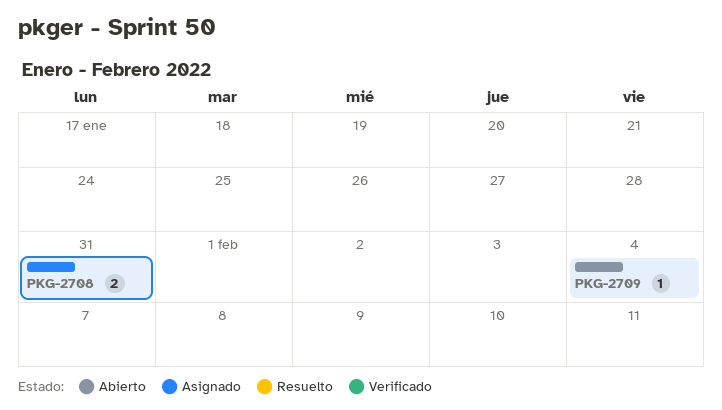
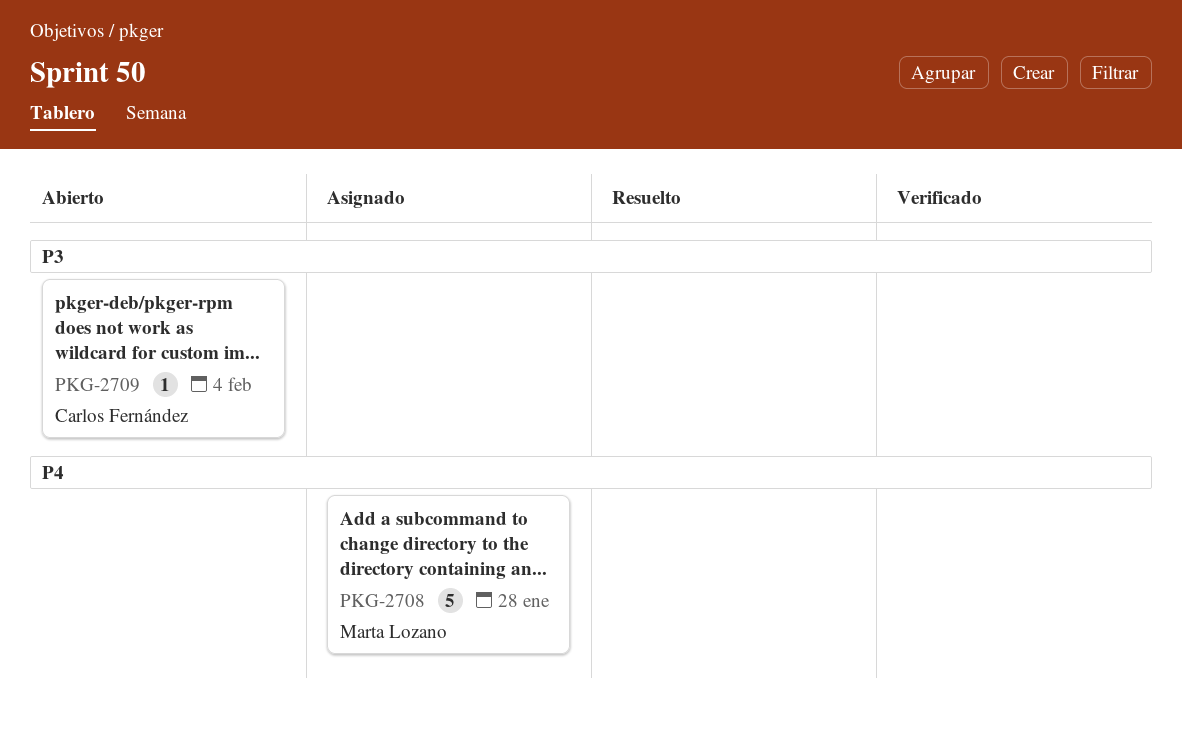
PKG-2708, estimate: 2 -> 5
PKG-2708, due: Jan 31 -> Jan 28

